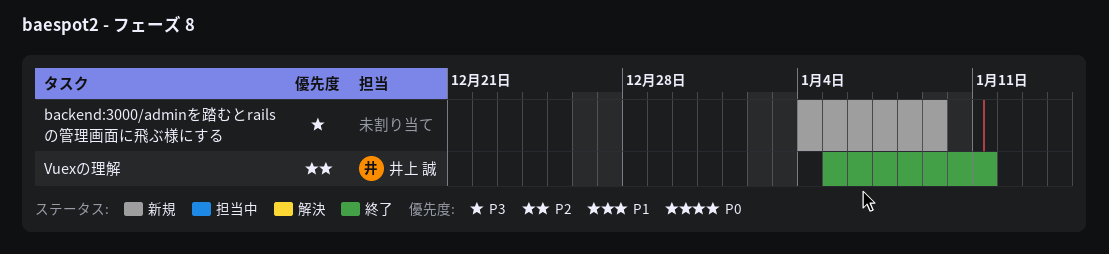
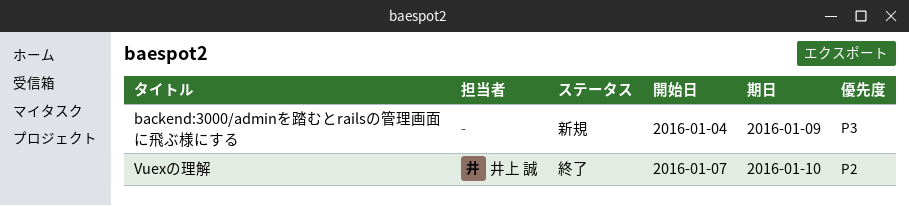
Vuexの理解, start: Jan 5 -> Jan 7
Vuexの理解, due: Jan 11 -> Jan 10

